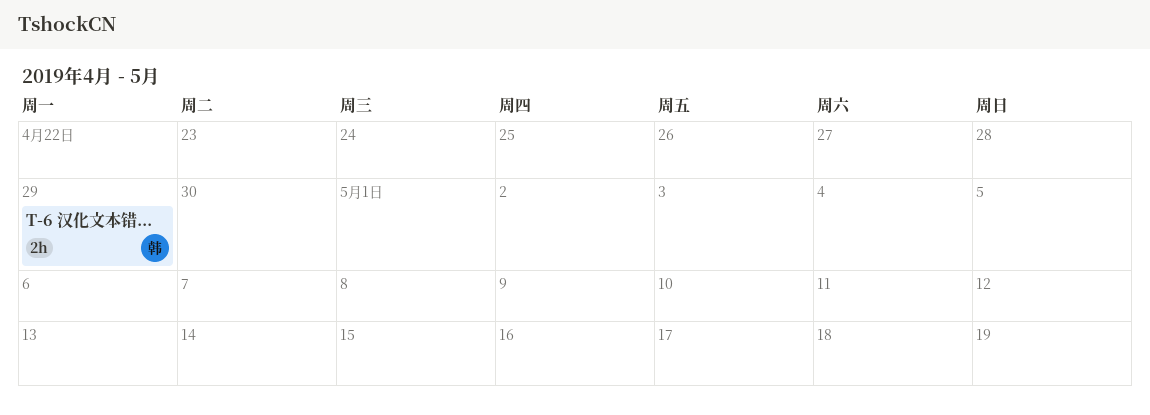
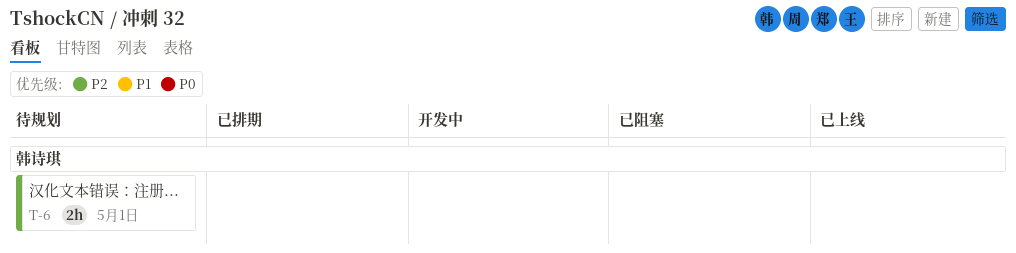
T-6, due: Apr 29 -> May 1

